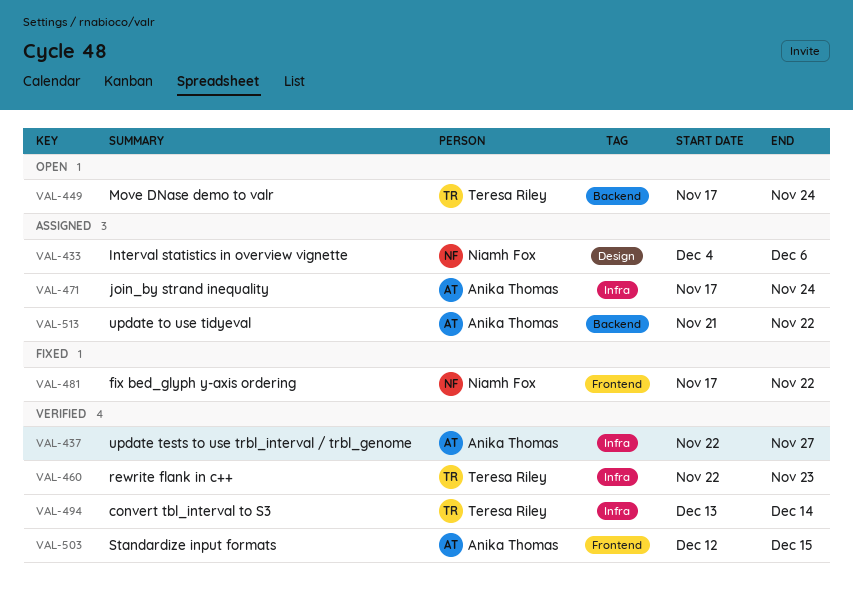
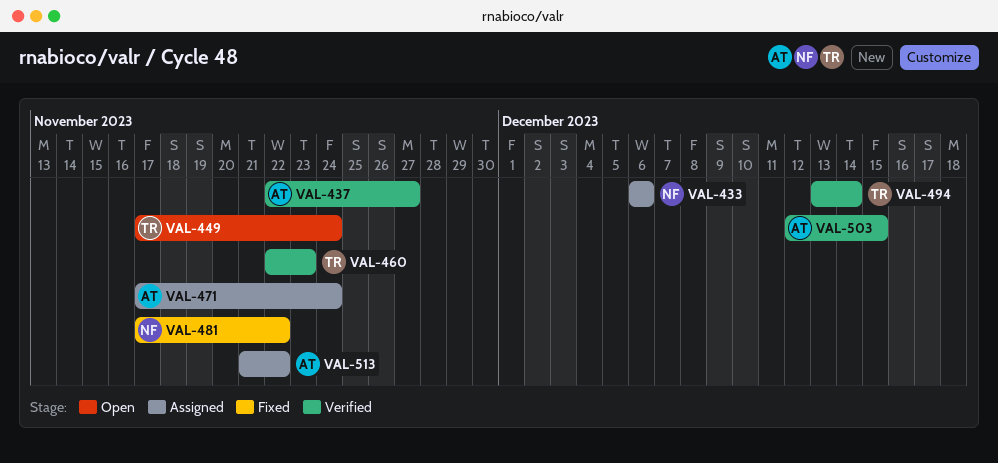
VAL-433, start: Dec 4 -> Dec 6

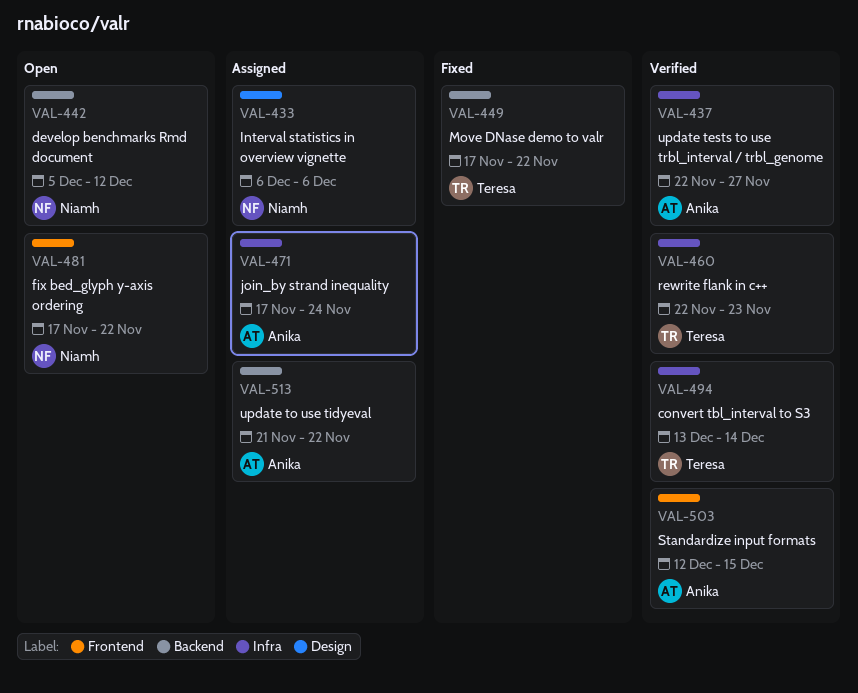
VAL-442: none -> present
VAL-449, status: Open -> Fixed
VAL-449, due: Nov 24 -> Nov 22
VAL-481, status: Fixed -> Open

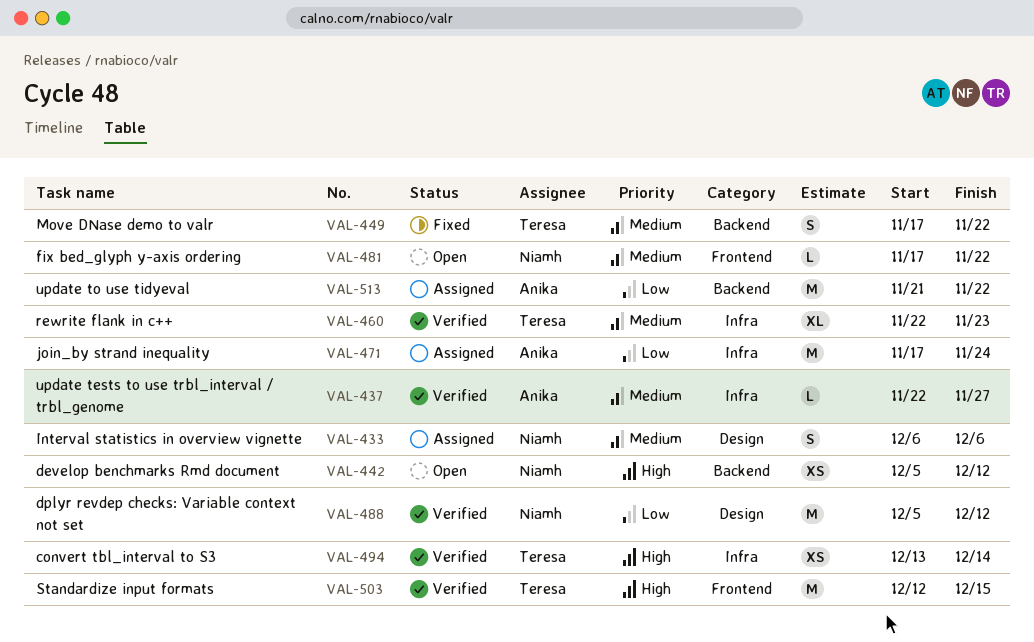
VAL-488: none -> present
VAL-503, owner: Anika -> Teresa

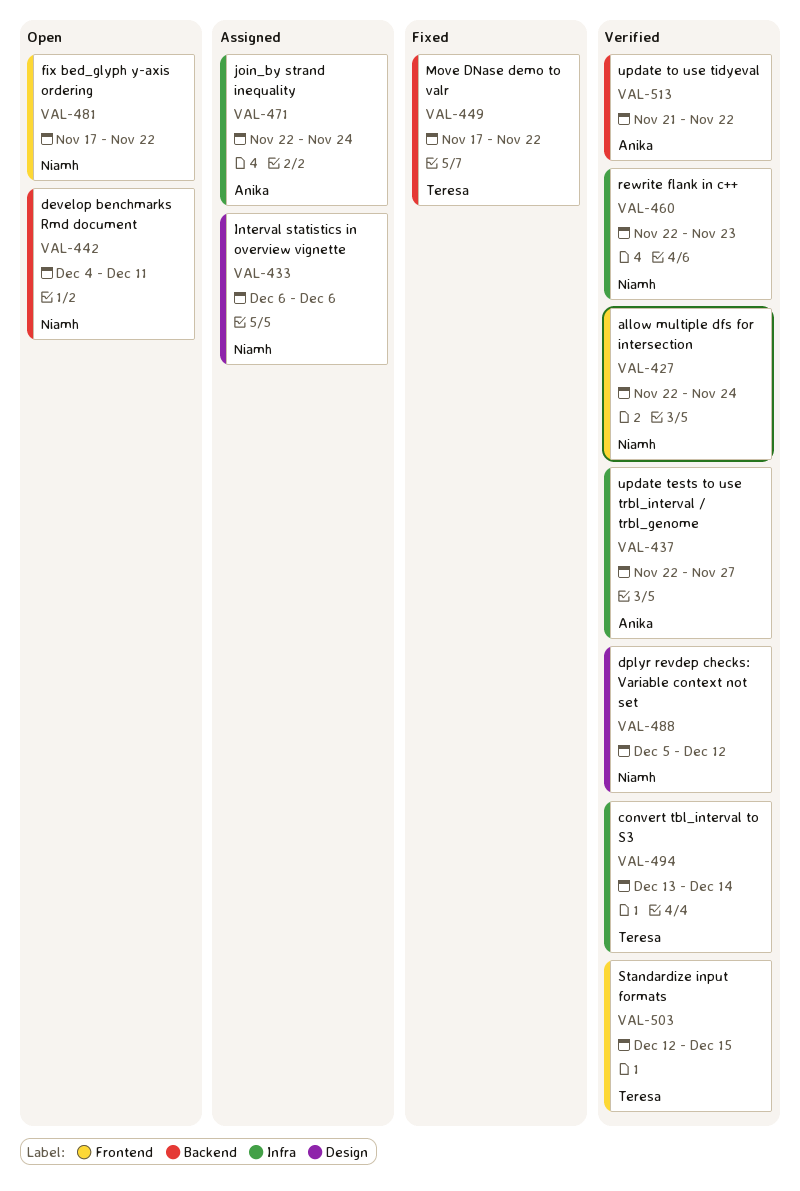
VAL-427: none -> present
VAL-442, start: Dec 5 -> Dec 4
VAL-442, due: Dec 12 -> Dec 11
VAL-460, owner: Teresa -> Niamh
VAL-471, start: Nov 17 -> Nov 22
VAL-513, status: Assigned -> Verified

